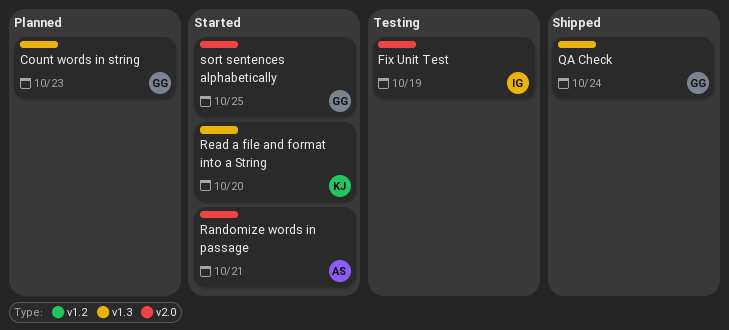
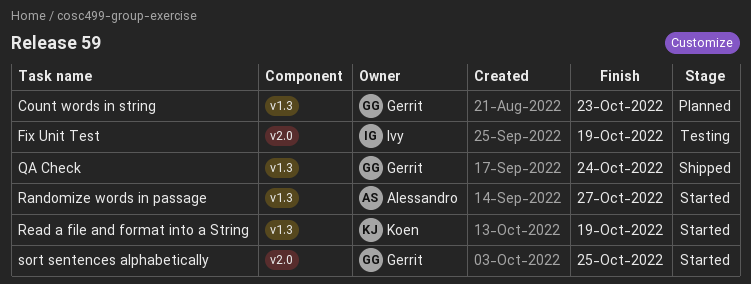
Randomize words in passage, label: v2.0 -> v1.3
Randomize words in passage, due: Oct 21 -> Oct 27
Read a file and format into a String, due: Oct 20 -> Oct 19

